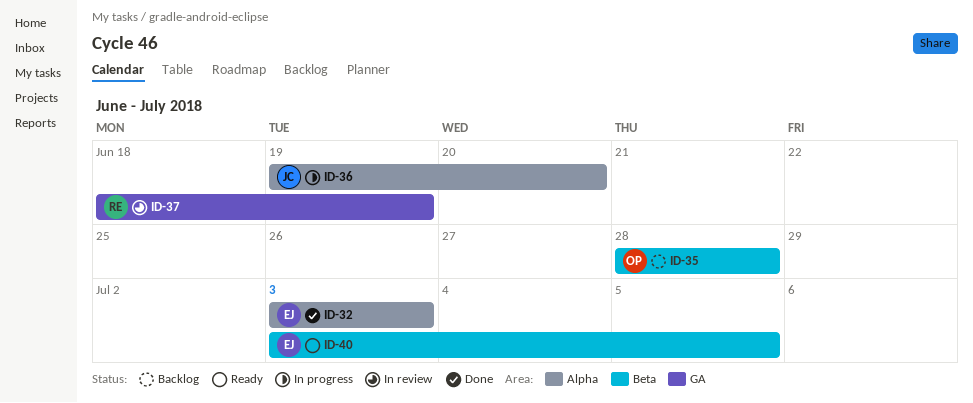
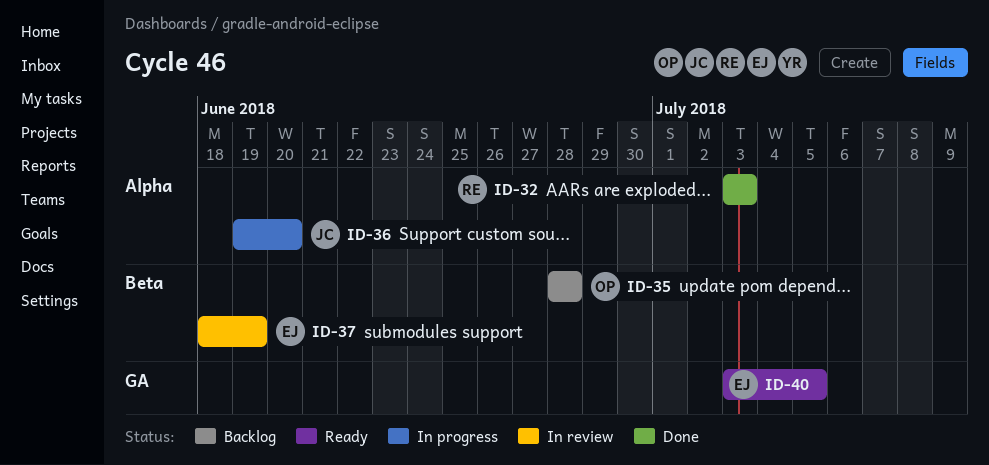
ID-32, owner: EJ -> RE
ID-37, owner: RE -> EJ
ID-37, label: GA -> Beta
ID-40, label: Beta -> GA

